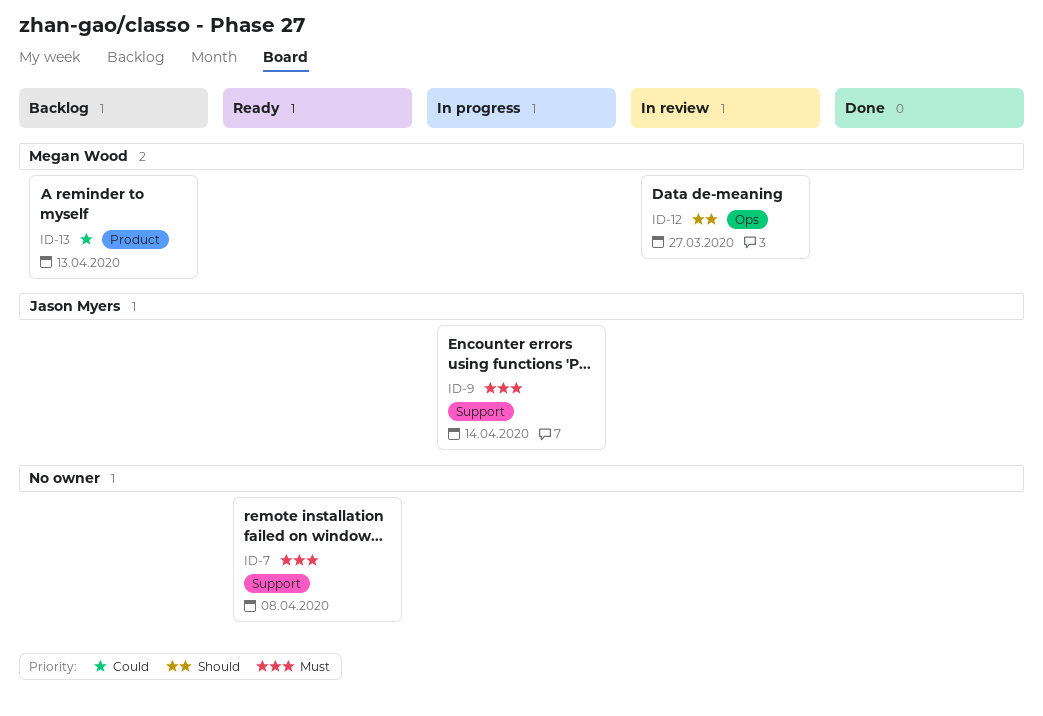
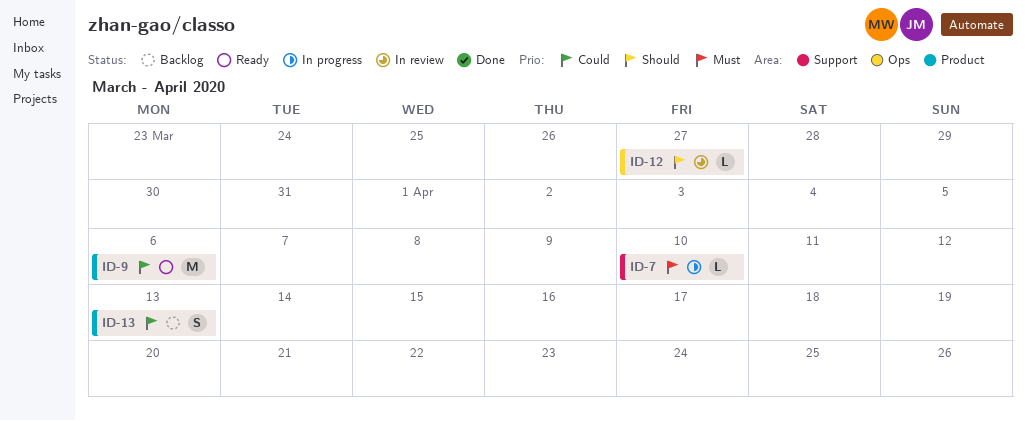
ID-7, status: Ready -> In progress
ID-7, due: Apr 8 -> Apr 10
ID-9, status: In progress -> Ready
ID-9, priority: Must -> Could
ID-9, label: Support -> Product
ID-9, due: Apr 14 -> Apr 6

